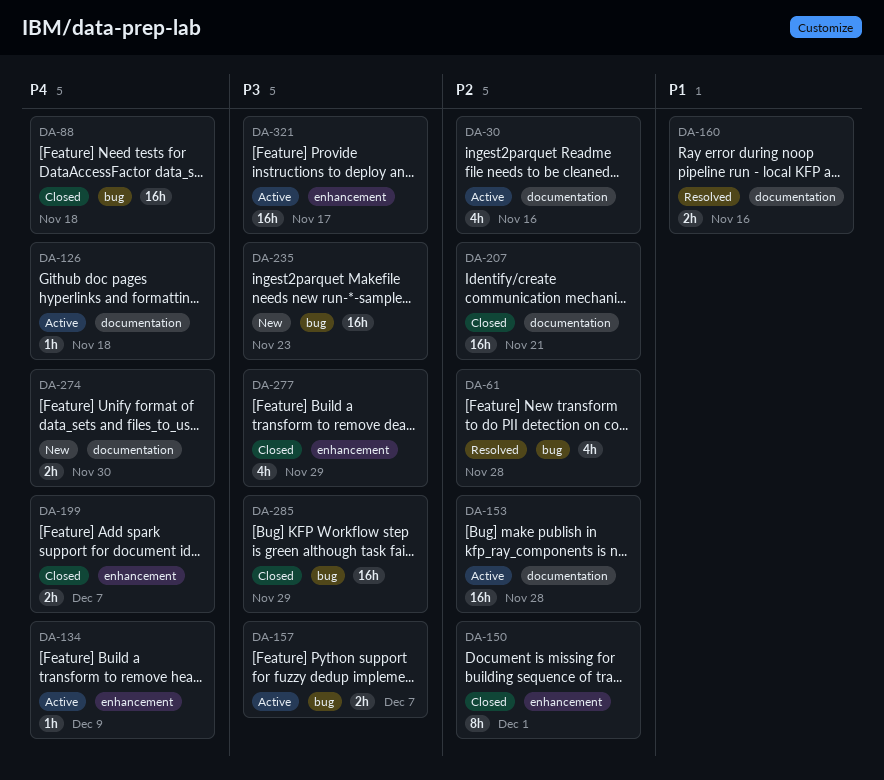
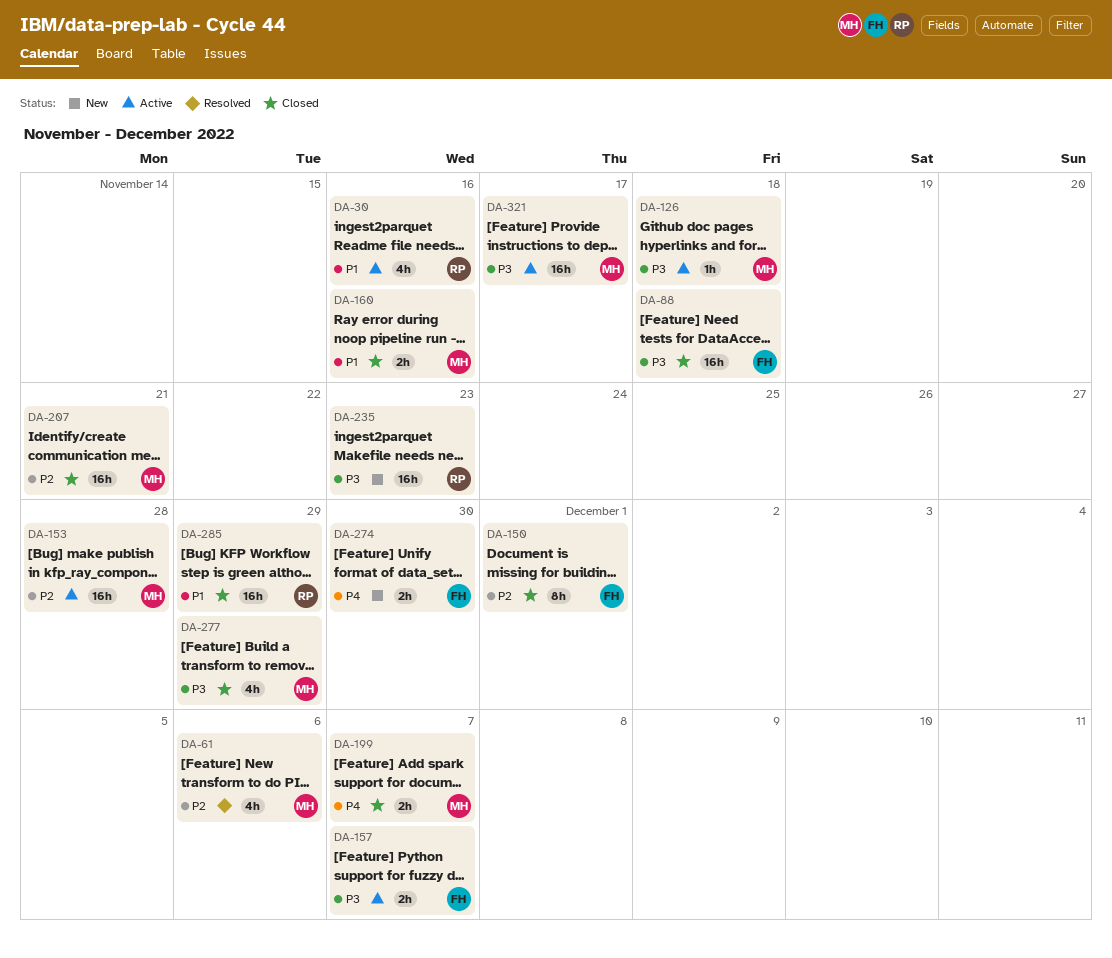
DA-30, priority: P2 -> P1
DA-61, due: Nov 28 -> Dec 6
DA-88, priority: P4 -> P3
DA-126, priority: P4 -> P3
DA-134: present -> none
DA-160, status: Resolved -> Closed
DA-285, priority: P3 -> P1

